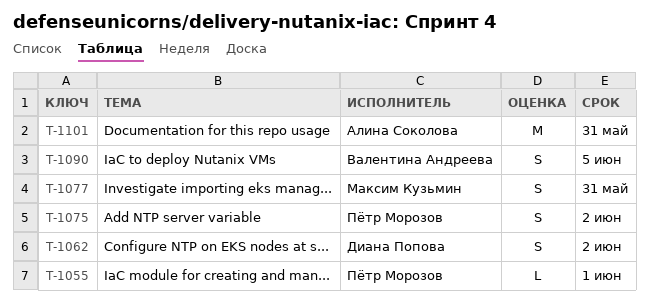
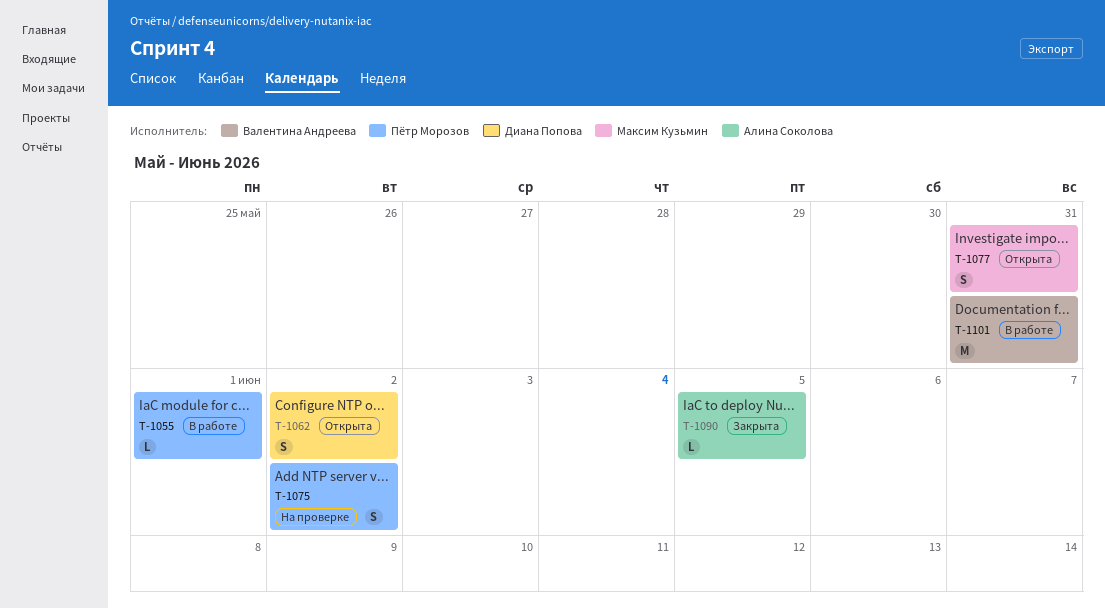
T-1090, owner: Валентина Андреева -> Алина Соколова
T-1090, estimate: S -> L
T-1101, owner: Алина Соколова -> Валентина Андреева

